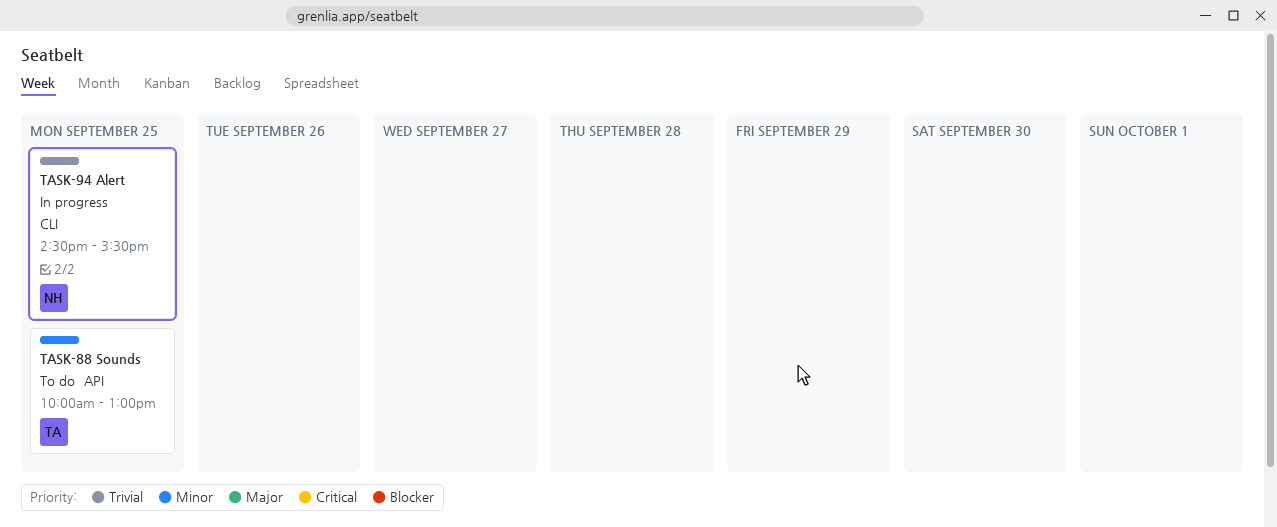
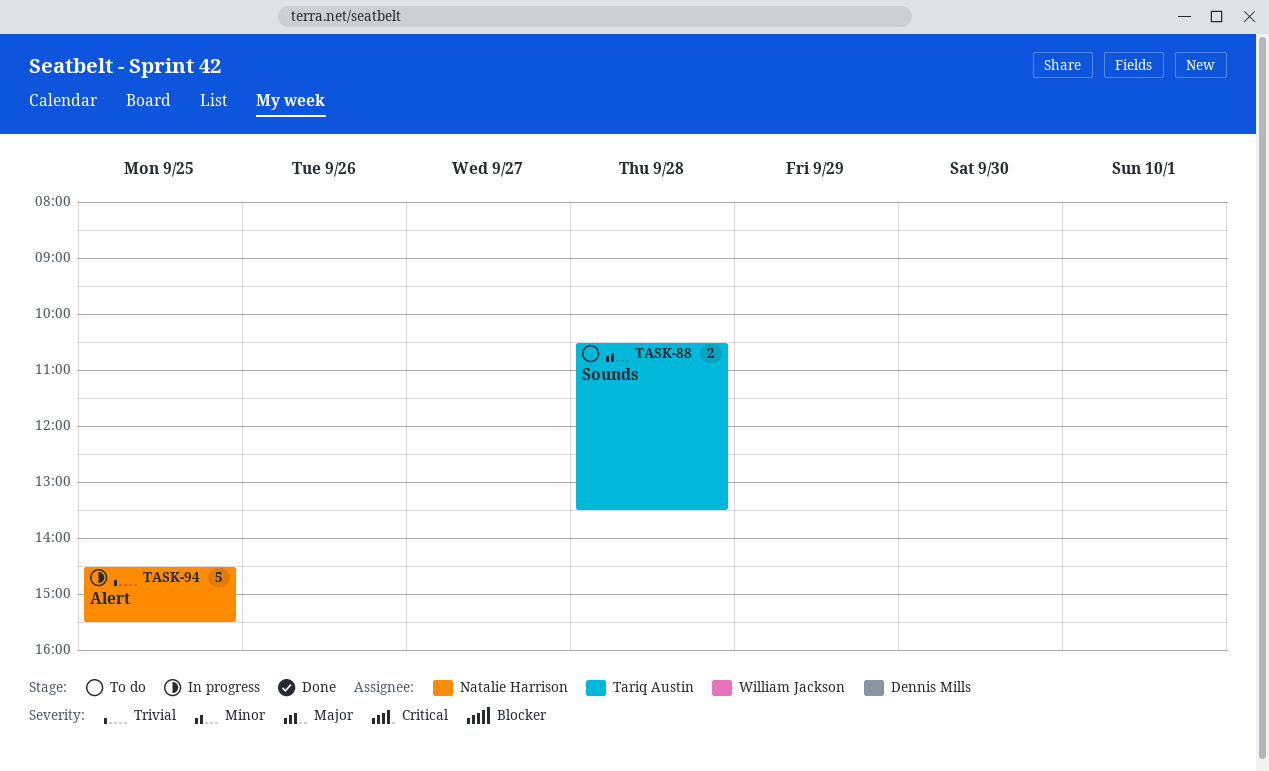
TASK-88, day: Sep 25 -> Sep 28
TASK-88, begins: 10:00 -> 10:30
TASK-88, ends: 13:00 -> 13:30

